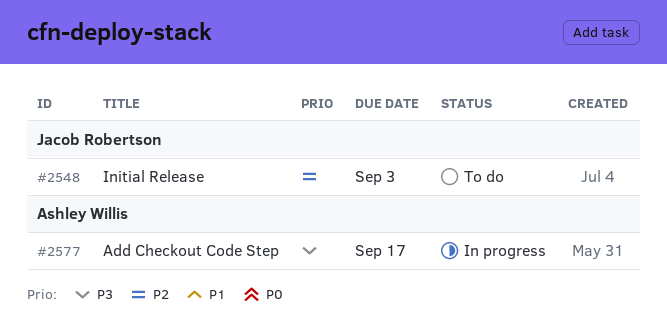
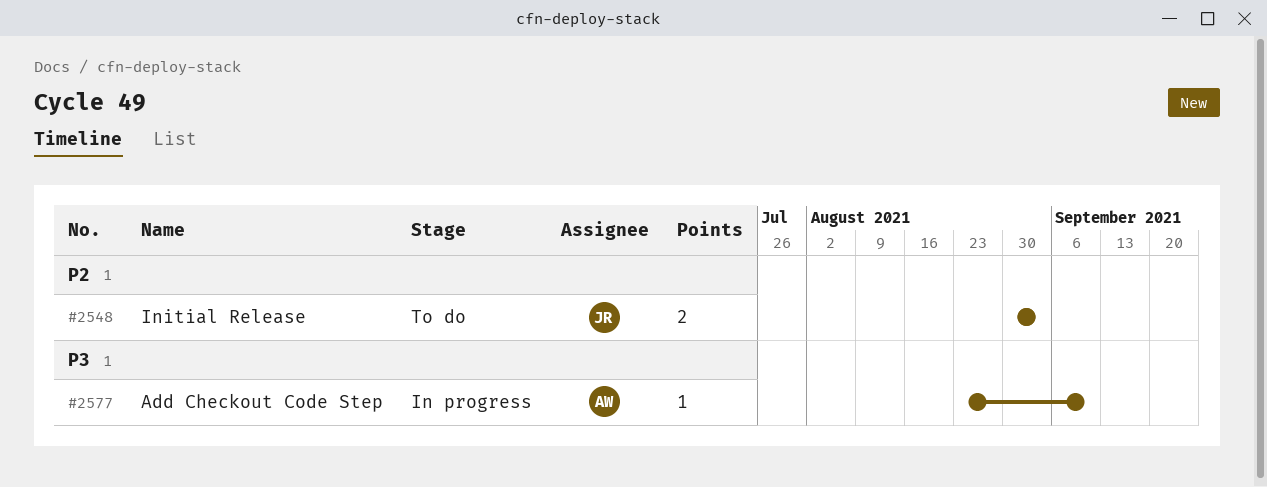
#2577, due: Sep 17 -> Sep 10

